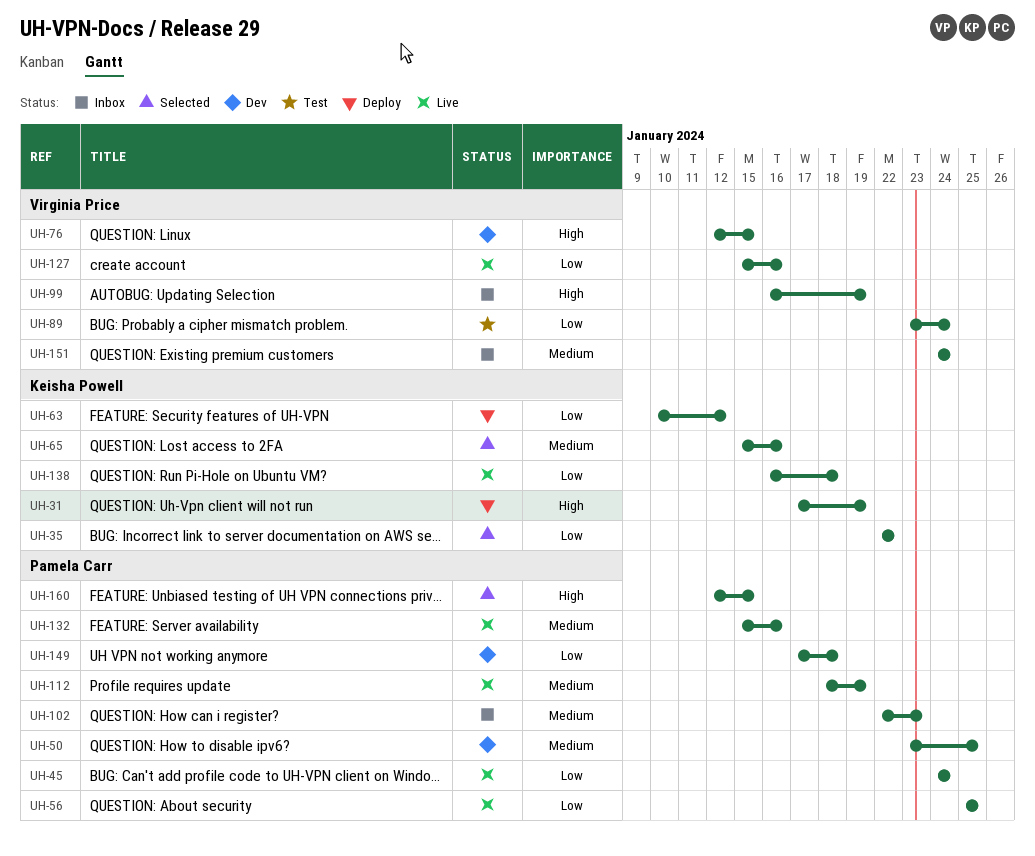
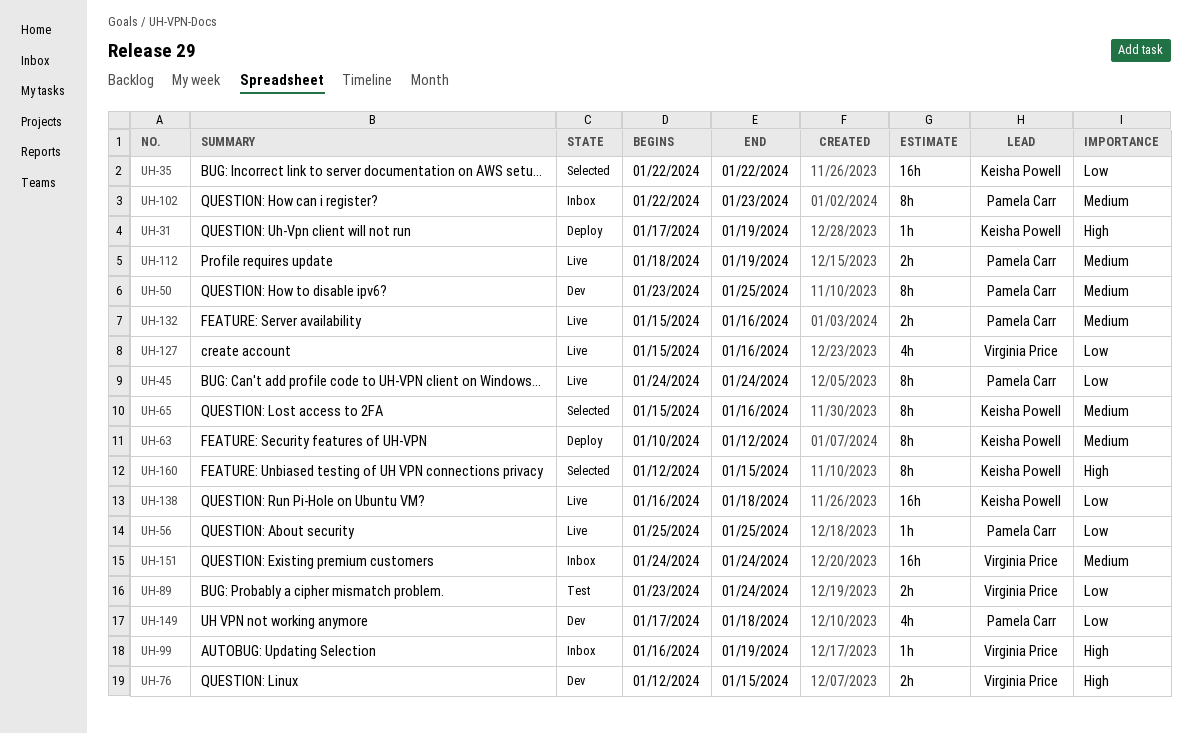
UH-63, priority: Low -> Medium
UH-160, owner: Pamela Carr -> Keisha Powell

